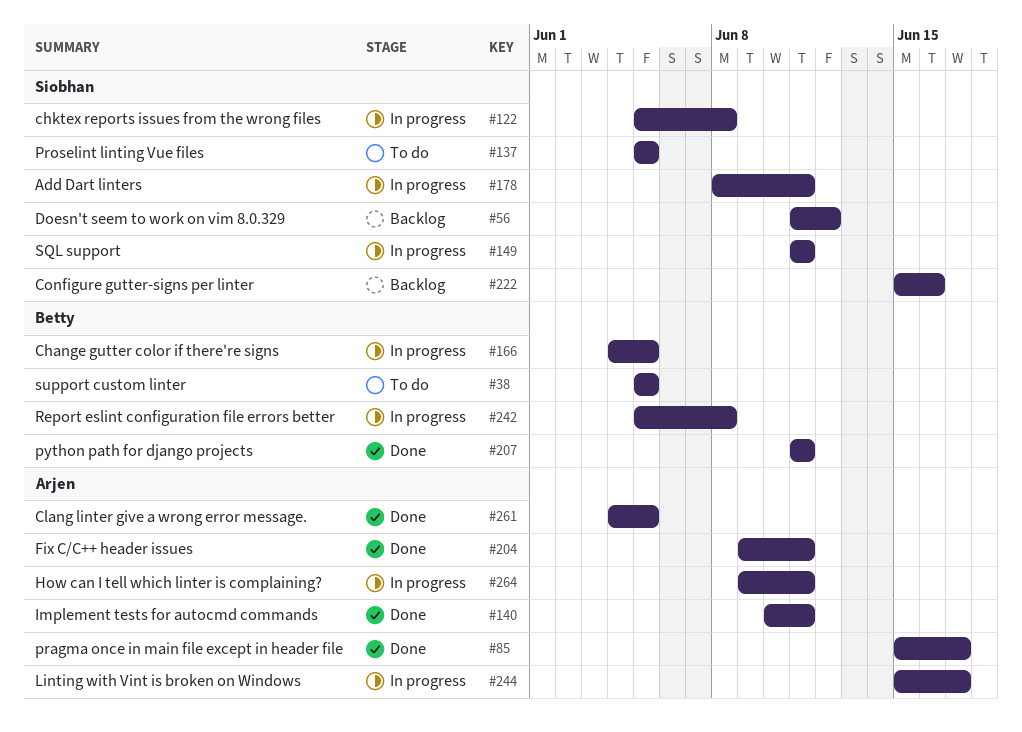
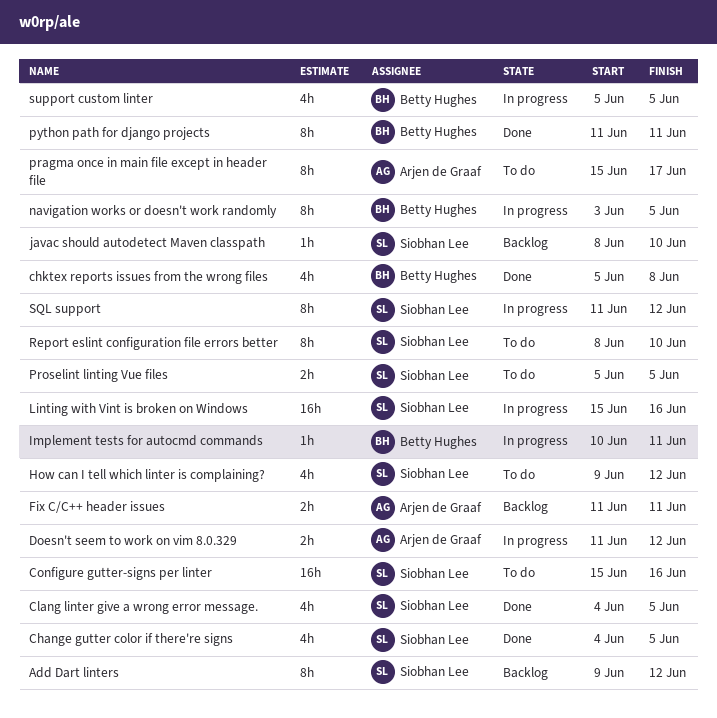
Add Dart linters, status: In progress -> Backlog
Add Dart linters, start: Jun 8 -> Jun 9
Add Dart linters, due: Jun 11 -> Jun 12
Change gutter color if there're signs, status: In progress -> Done
Change gutter color if there're signs, owner: Betty Hughes -> Siobhan Lee
chktex reports issues from the wrong files, status: In progress -> Done
chktex reports issues from the wrong files, owner: Siobhan Lee -> Betty Hughes
Clang linter give a wrong error message., owner: Arjen de Graaf -> Siobhan Lee
Configure gutter-signs per linter, status: Backlog -> To do
Doesn't seem to work on vim 8.0.329, status: Backlog -> In progress
Doesn't seem to work on vim 8.0.329, owner: Siobhan Lee -> Arjen de Graaf
Fix C/C++ header issues, status: Done -> Backlog
Fix C/C++ header issues, start: Jun 9 -> Jun 11
How can I tell which linter is complaining?, status: In progress -> To do
How can I tell which linter is complaining?, owner: Arjen de Graaf -> Siobhan Lee
How can I tell which linter is complaining?, due: Jun 11 -> Jun 12
Implement tests for autocmd commands, status: Done -> In progress
Implement tests for autocmd commands, owner: Arjen de Graaf -> Betty Hughes
javac should autodetect Maven classpath: none -> present
Linting with Vint is broken on Windows, owner: Arjen de Graaf -> Siobhan Lee
Linting with Vint is broken on Windows, due: Jun 17 -> Jun 16
navigation works or doesn't work randomly: none -> present
pragma once in main file except in header file, status: Done -> To do
Report eslint configuration file errors better, status: In progress -> To do
Report eslint configuration file errors better, owner: Betty Hughes -> Siobhan Lee
Report eslint configuration file errors better, start: Jun 5 -> Jun 8
Report eslint configuration file errors better, due: Jun 8 -> Jun 10
SQL support, due: Jun 11 -> Jun 12
support custom linter, status: To do -> In progress

